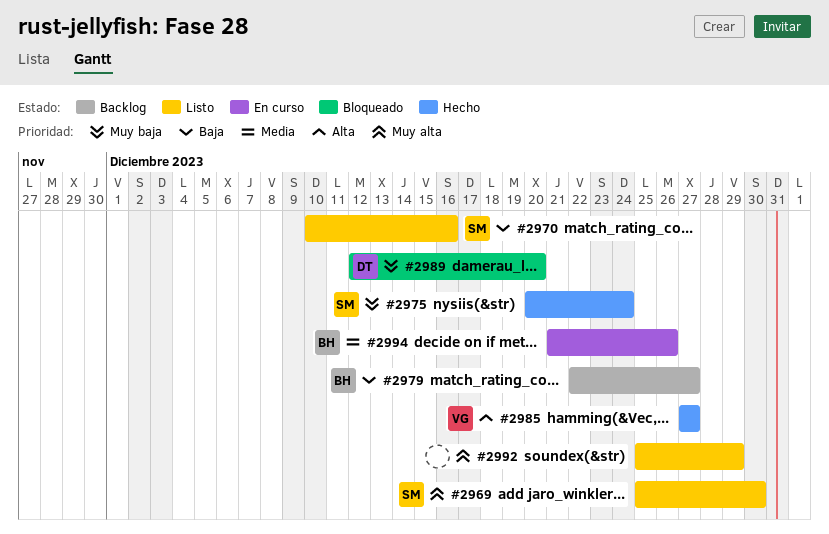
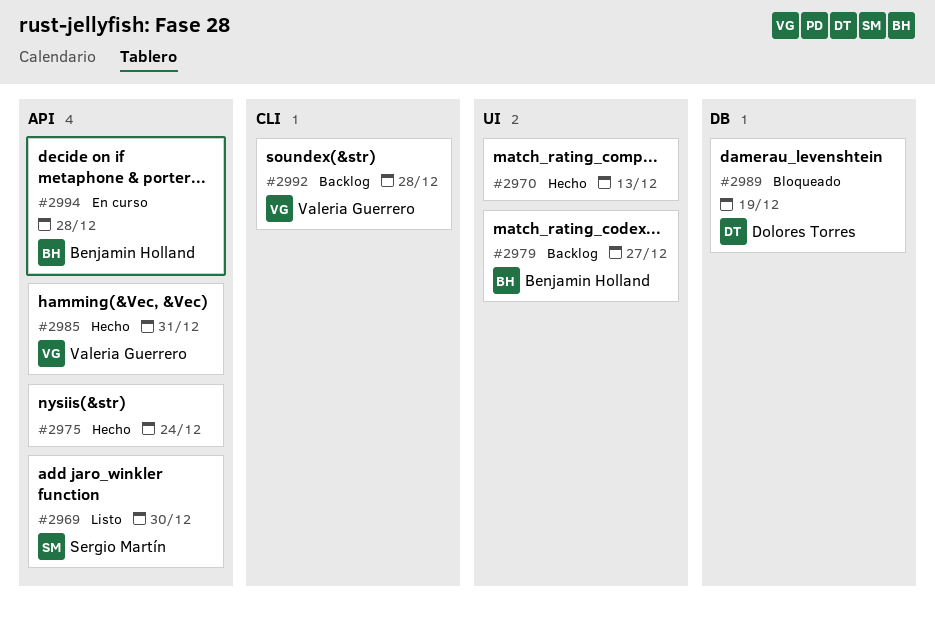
#2970, status: Listo -> Hecho
#2970, owner: Sergio Martín -> none
#2970, due: Dec 16 -> Dec 13
#2975, owner: Sergio Martín -> none
#2985, due: Dec 27 -> Dec 31
#2989, due: Dec 20 -> Dec 19
#2992, status: Listo -> Backlog
#2992, owner: none -> Valeria Guerrero
#2992, due: Dec 29 -> Dec 28
#2994, due: Dec 26 -> Dec 28

